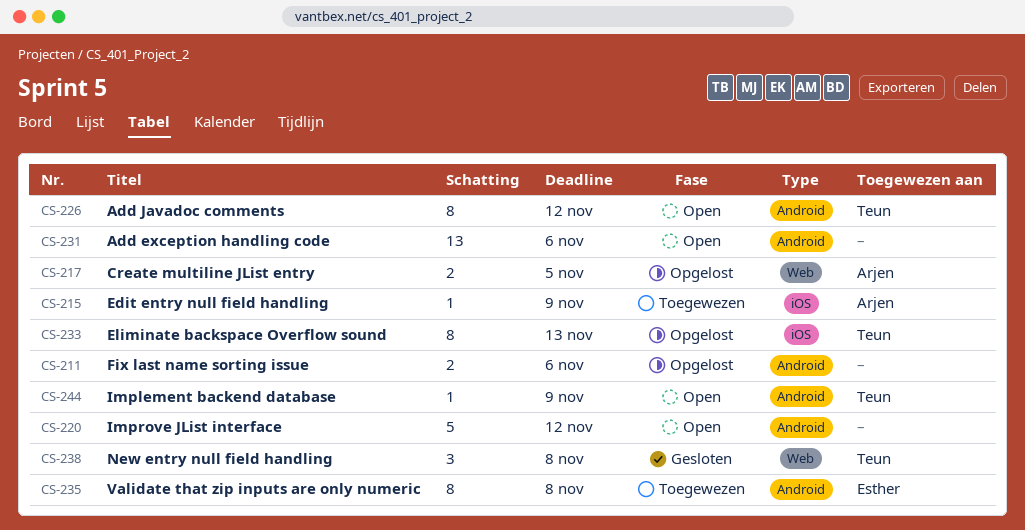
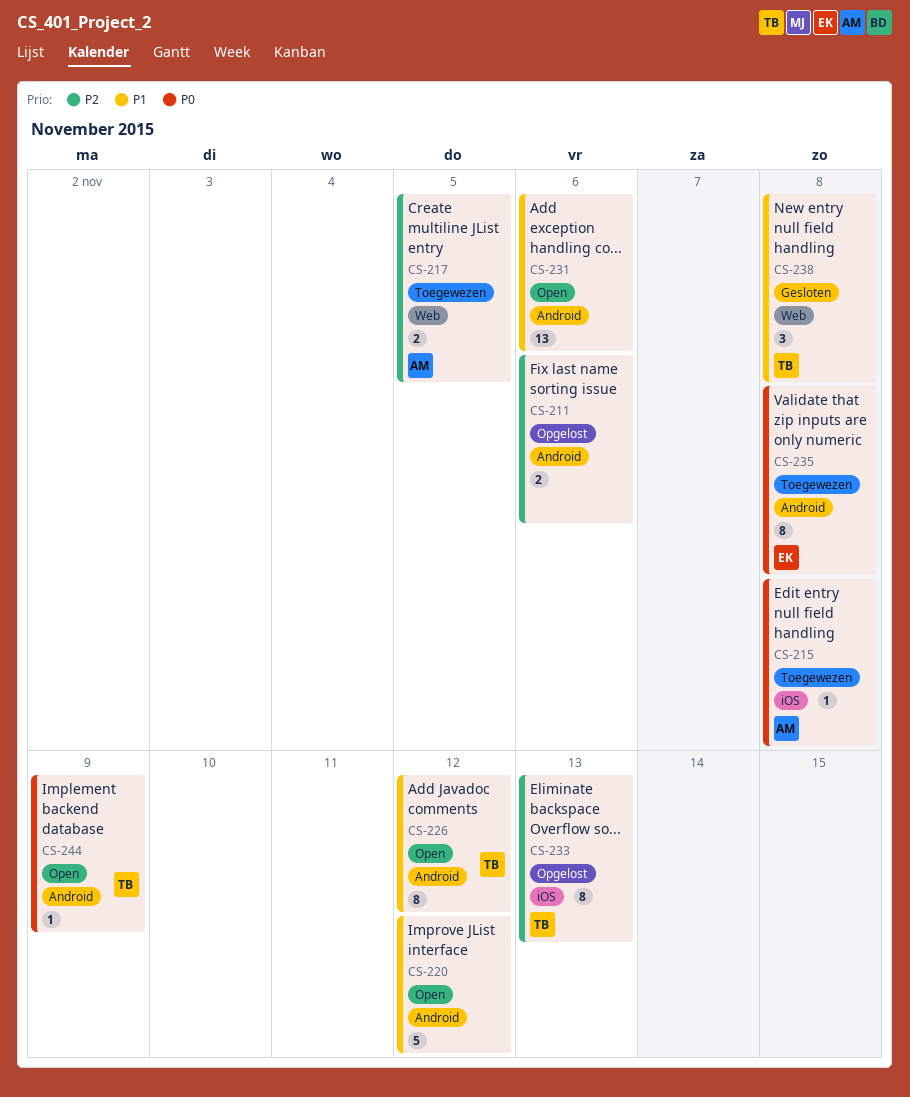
CS-215, due: Nov 9 -> Nov 8
CS-217, status: Opgelost -> Toegewezen

